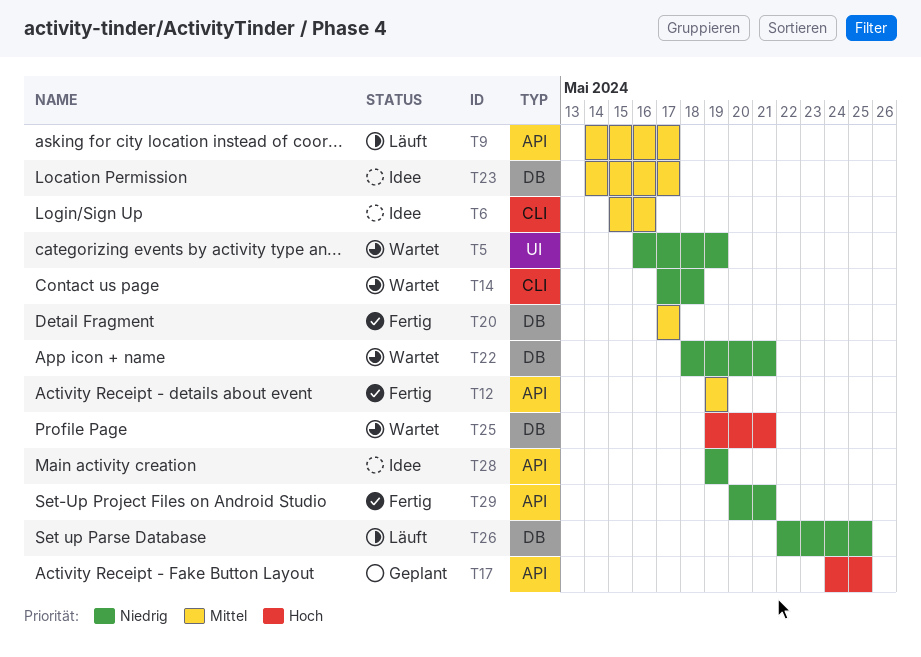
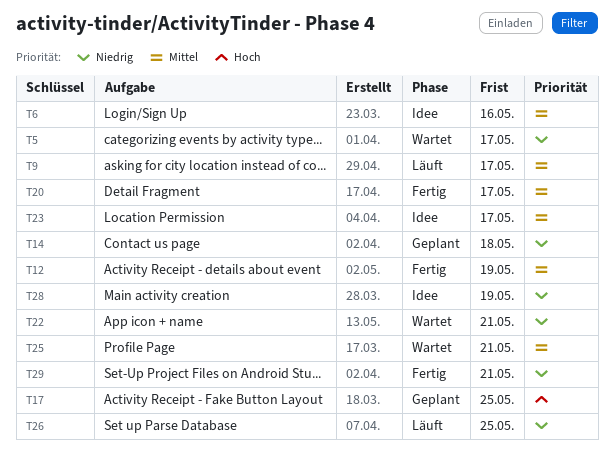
T5, due: May 19 -> May 17
T14, status: Wartet -> Geplant
T25, priority: Hoch -> Mittel

